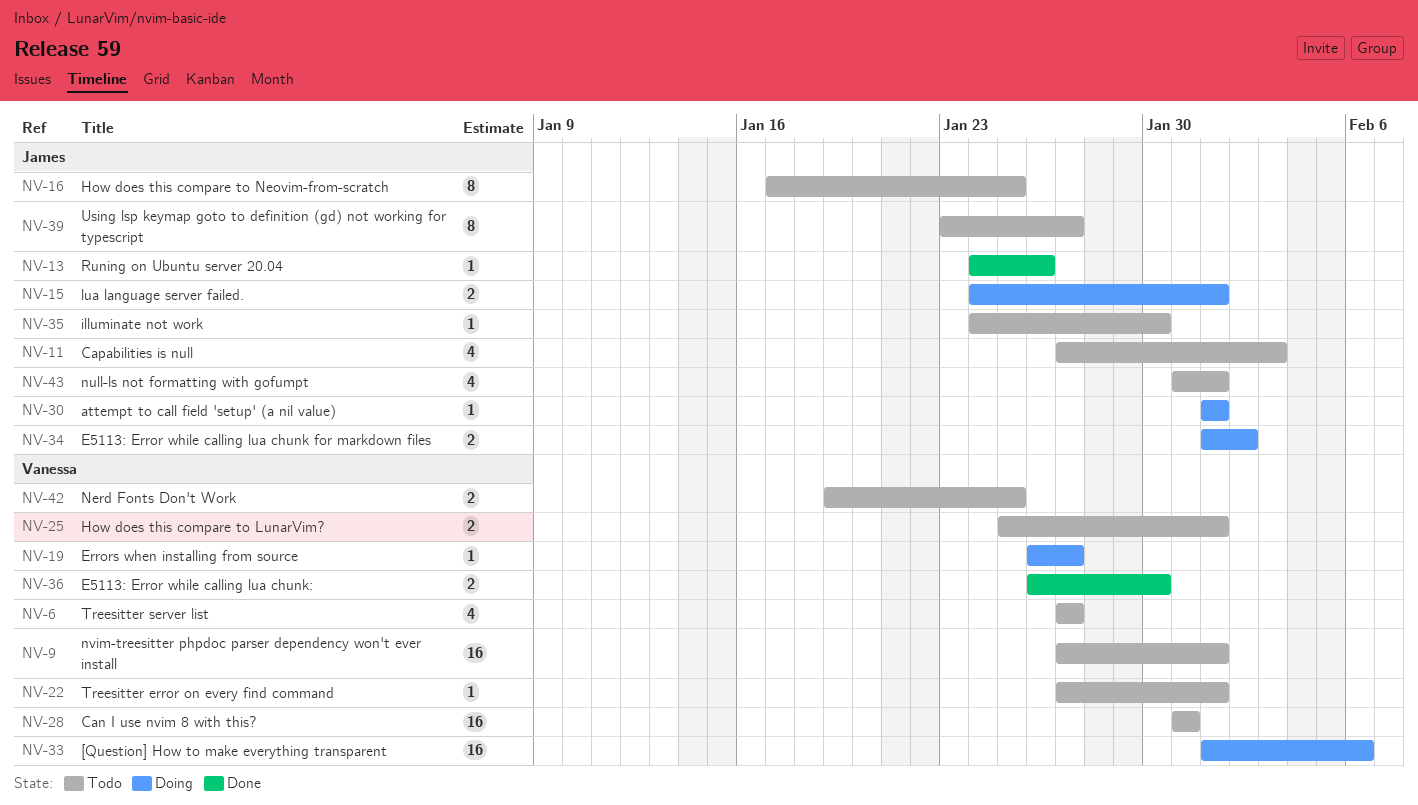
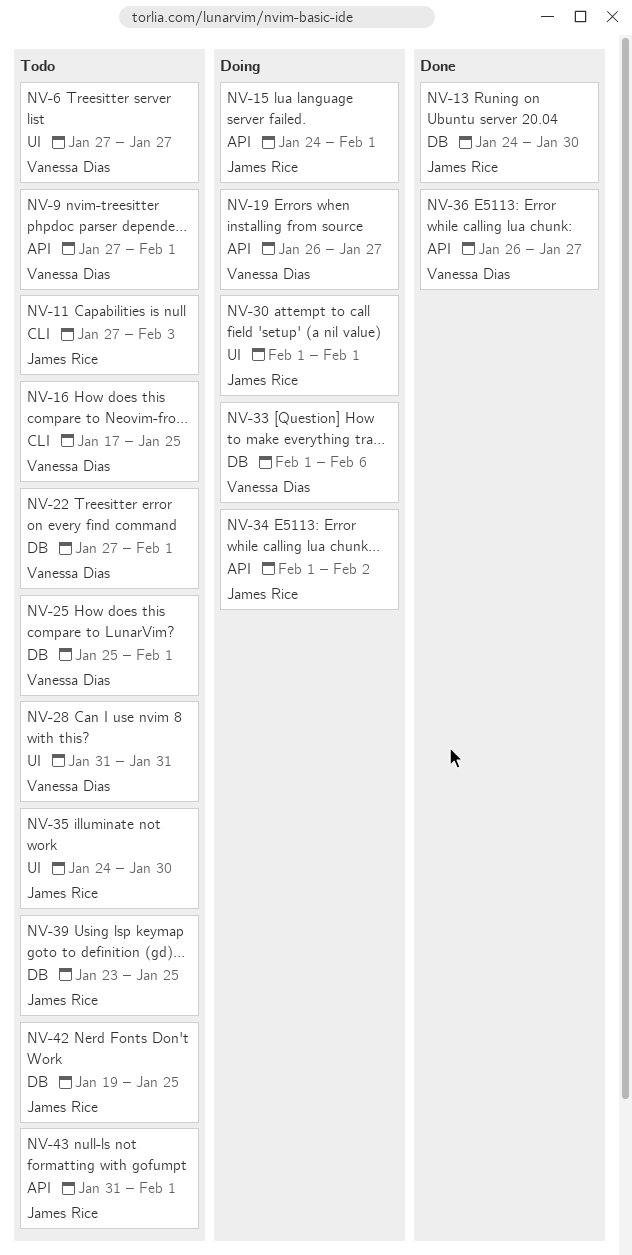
NV-13, due: Jan 26 -> Jan 30
NV-16, owner: James Rice -> Vanessa Dias
NV-36, due: Jan 30 -> Jan 27
NV-39, due: Jan 27 -> Jan 25
NV-42, owner: Vanessa Dias -> James Rice

